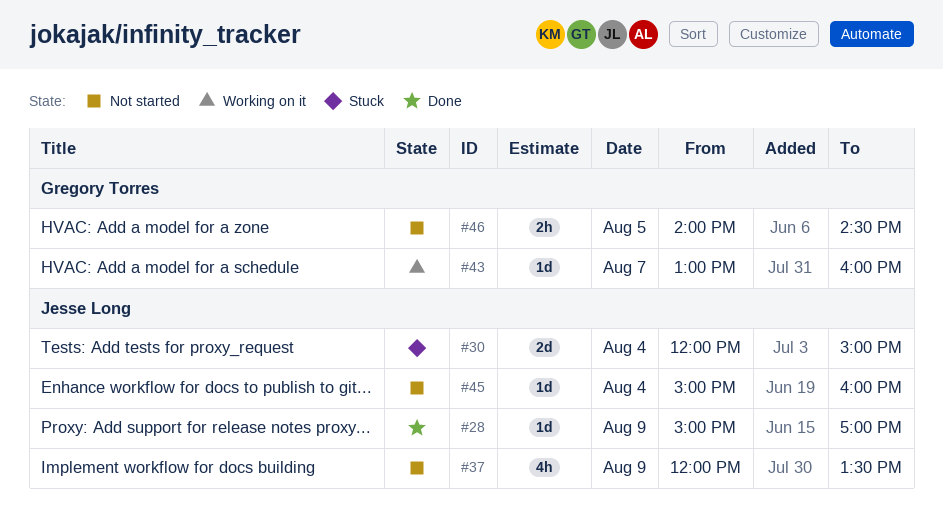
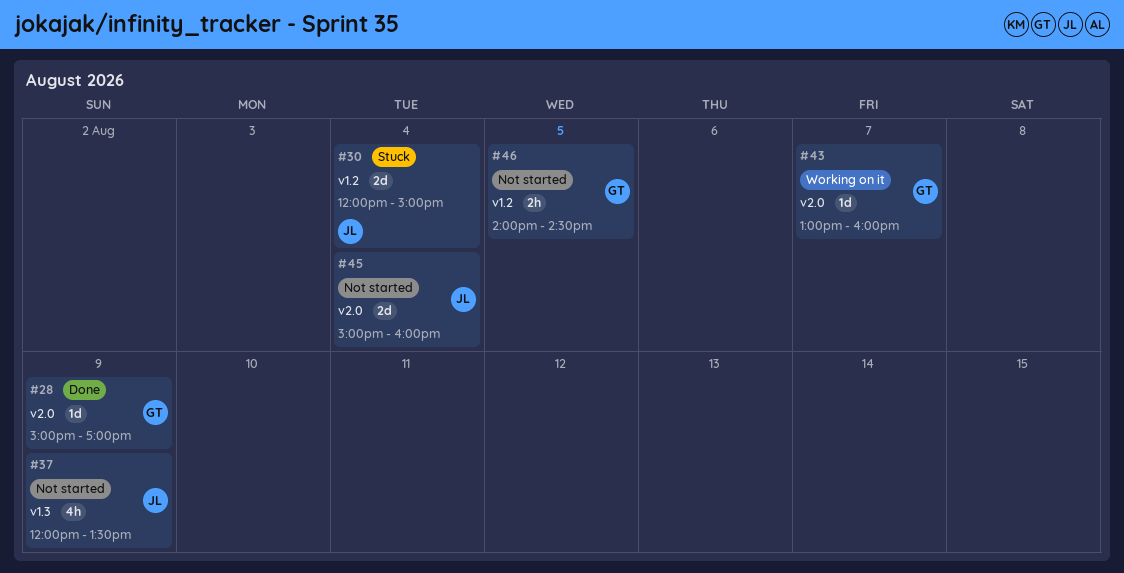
#28, owner: Jesse Long -> Gregory Torres
#45, estimate: 1d -> 2d

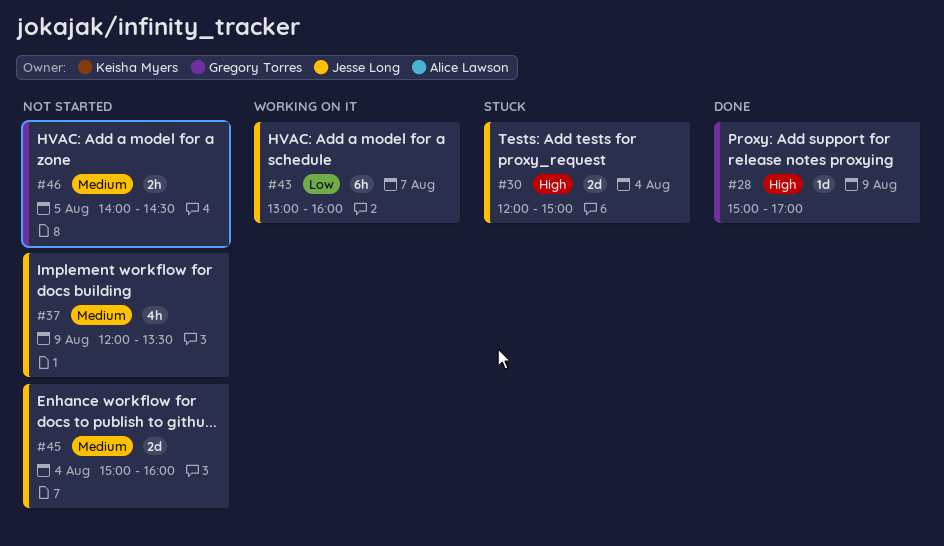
#43, owner: Gregory Torres -> Jesse Long
#43, estimate: 1d -> 6h

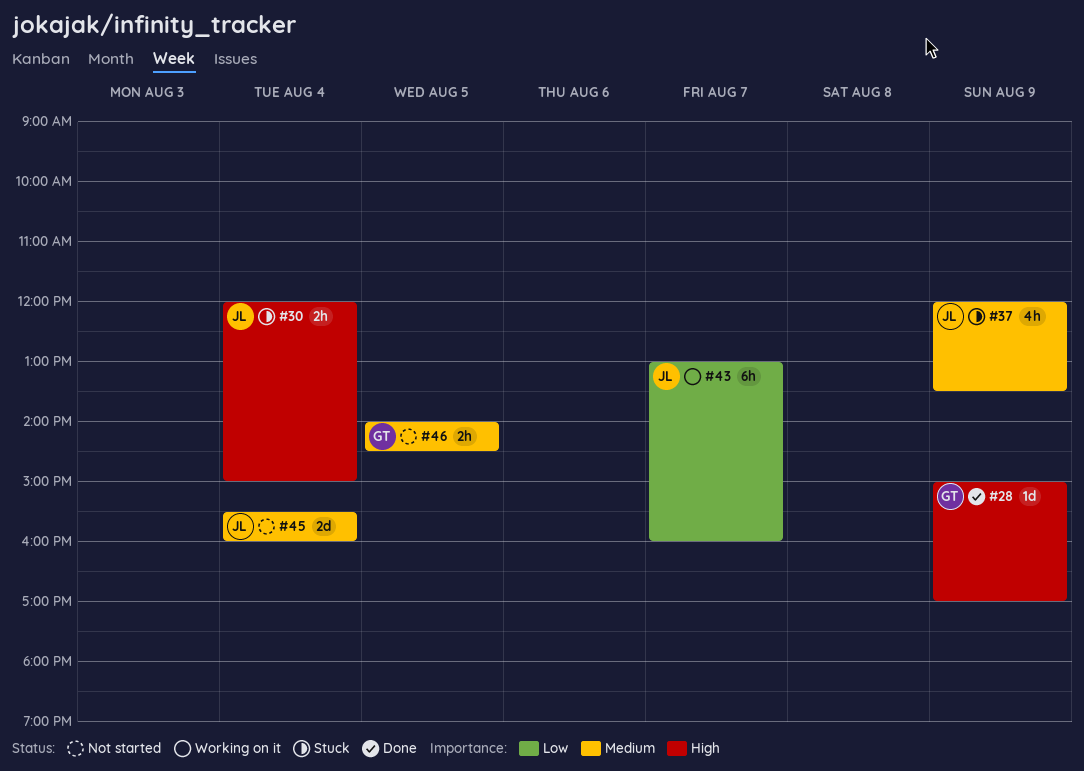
#30, estimate: 2d -> 2h
#37, status: Not started -> Stuck
#45, begins: 15:00 -> 15:30

